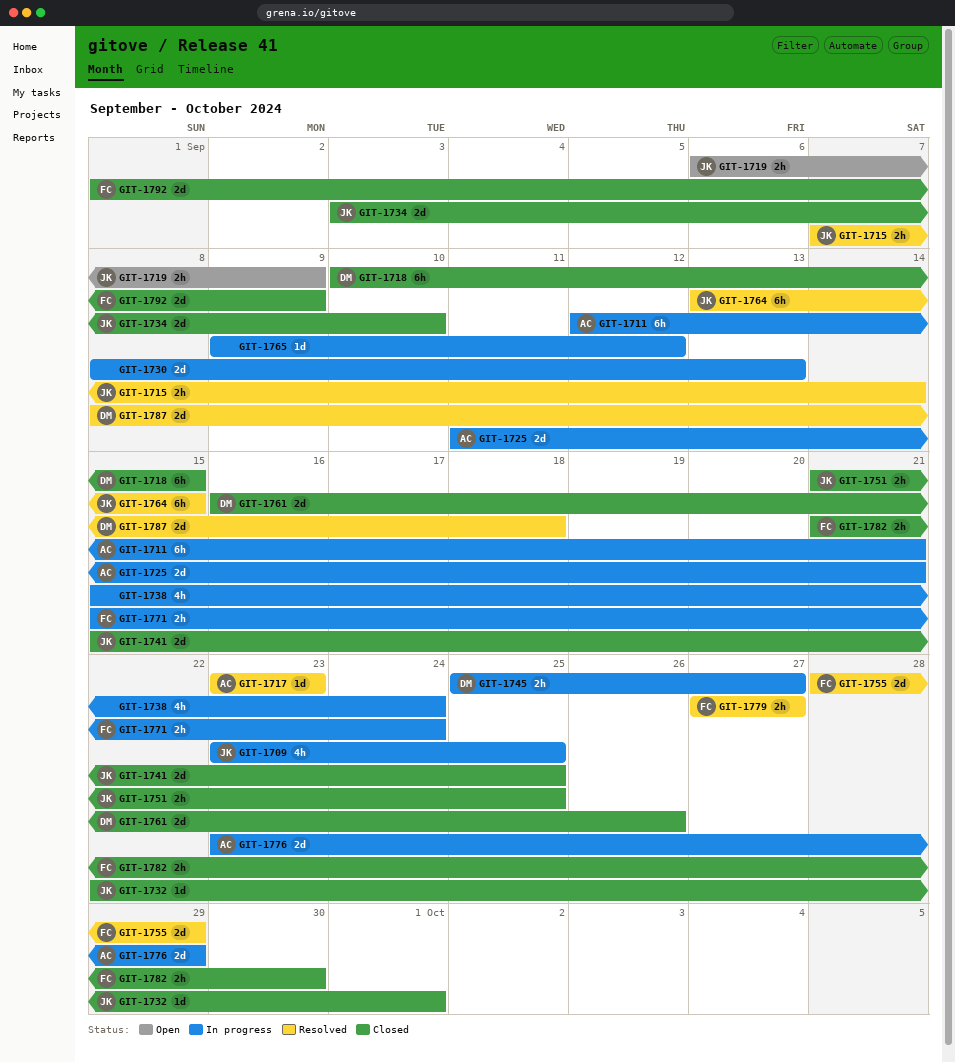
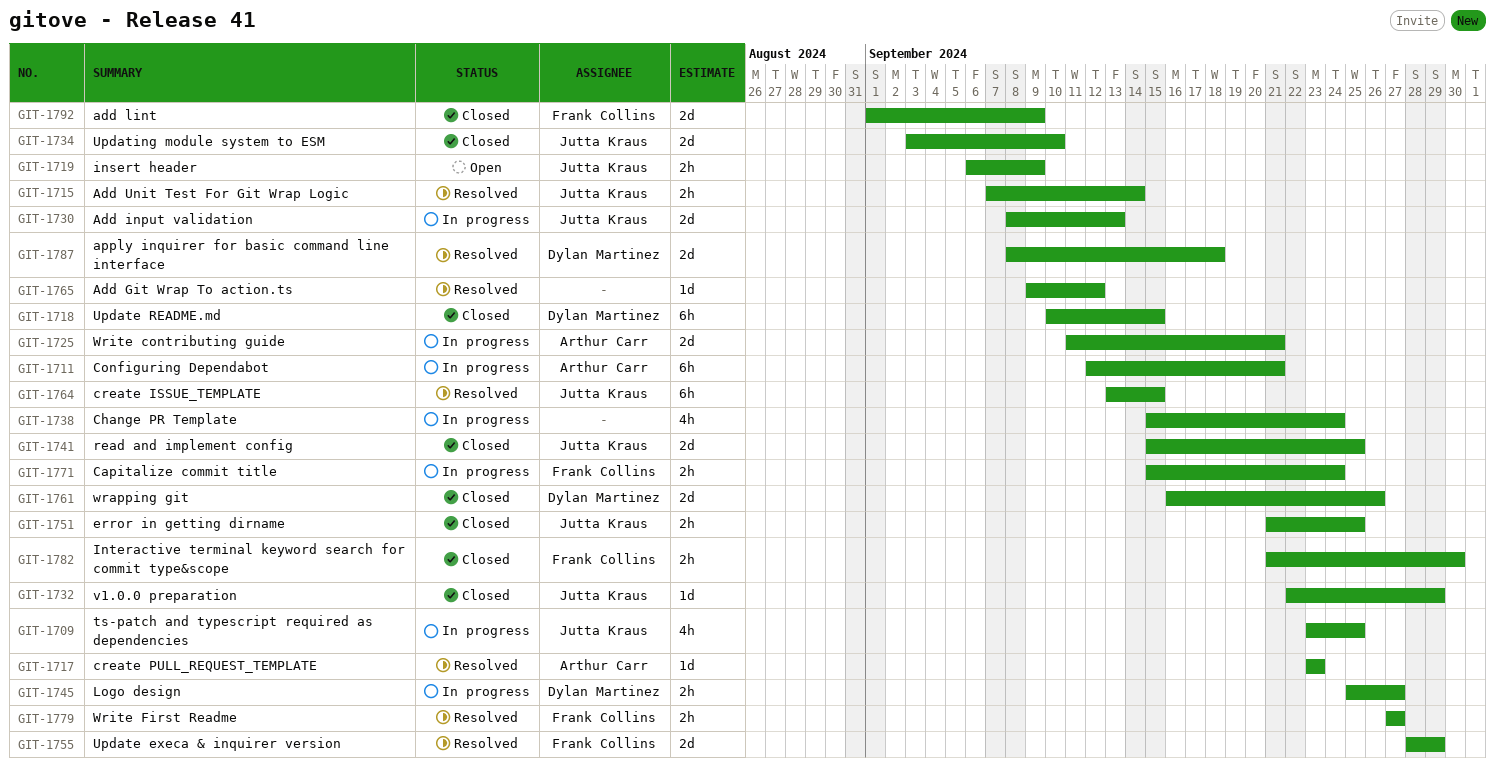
GIT-1730, owner: none -> Jutta Kraus
GIT-1732, due: Oct 1 -> Sep 29
GIT-1765, status: In progress -> Resolved
GIT-1776: present -> none

